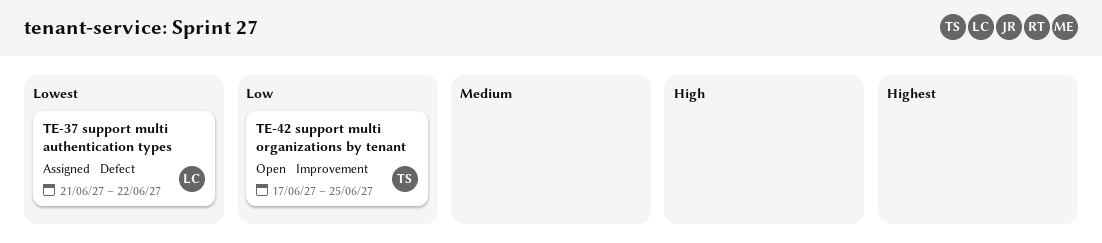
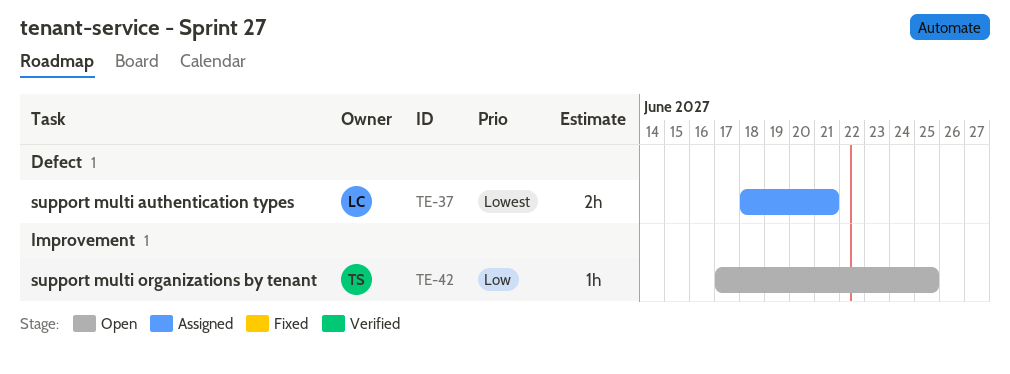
TE-37, start: Jun 21 -> Jun 18
TE-37, due: Jun 22 -> Jun 21

